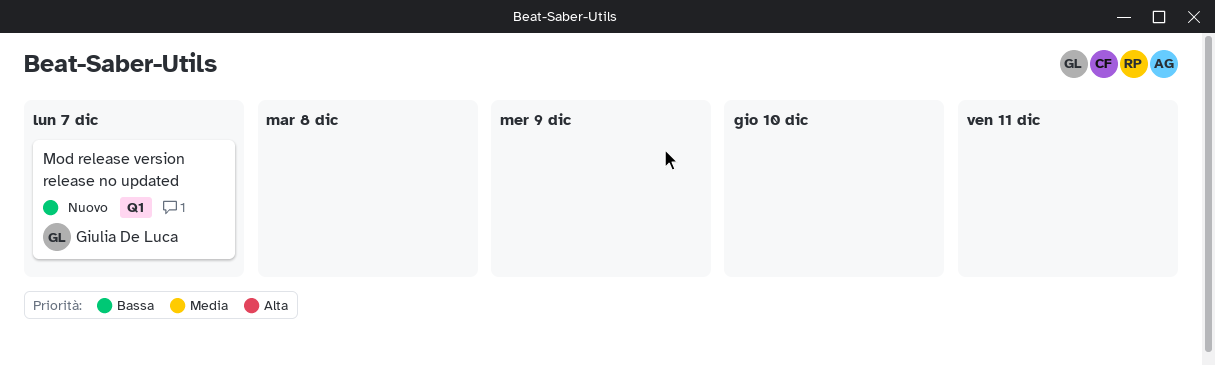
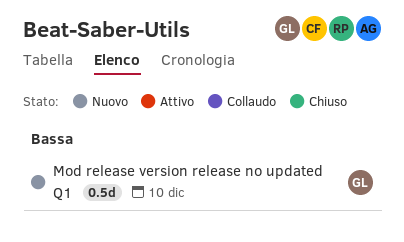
Mod release version release no updated, due: Dec 7 -> Dec 10

